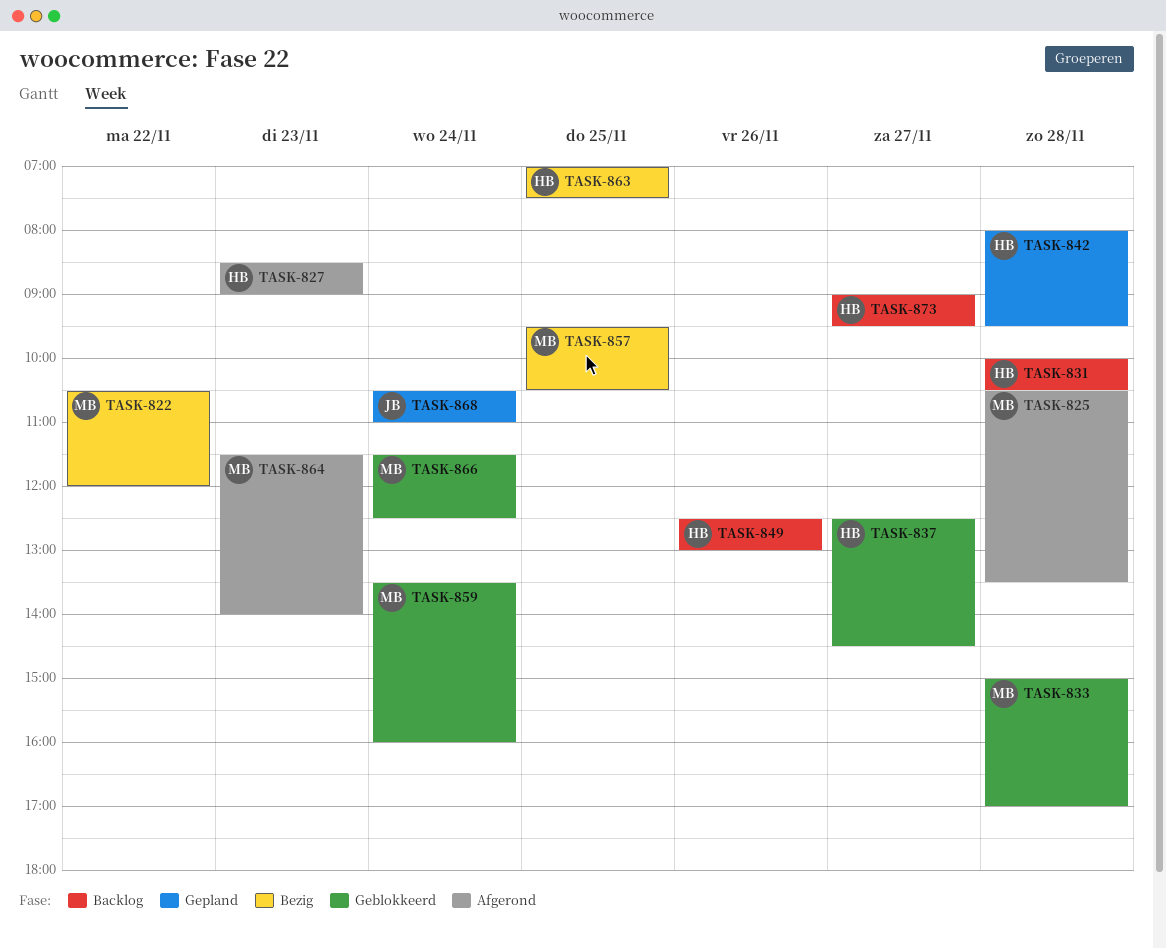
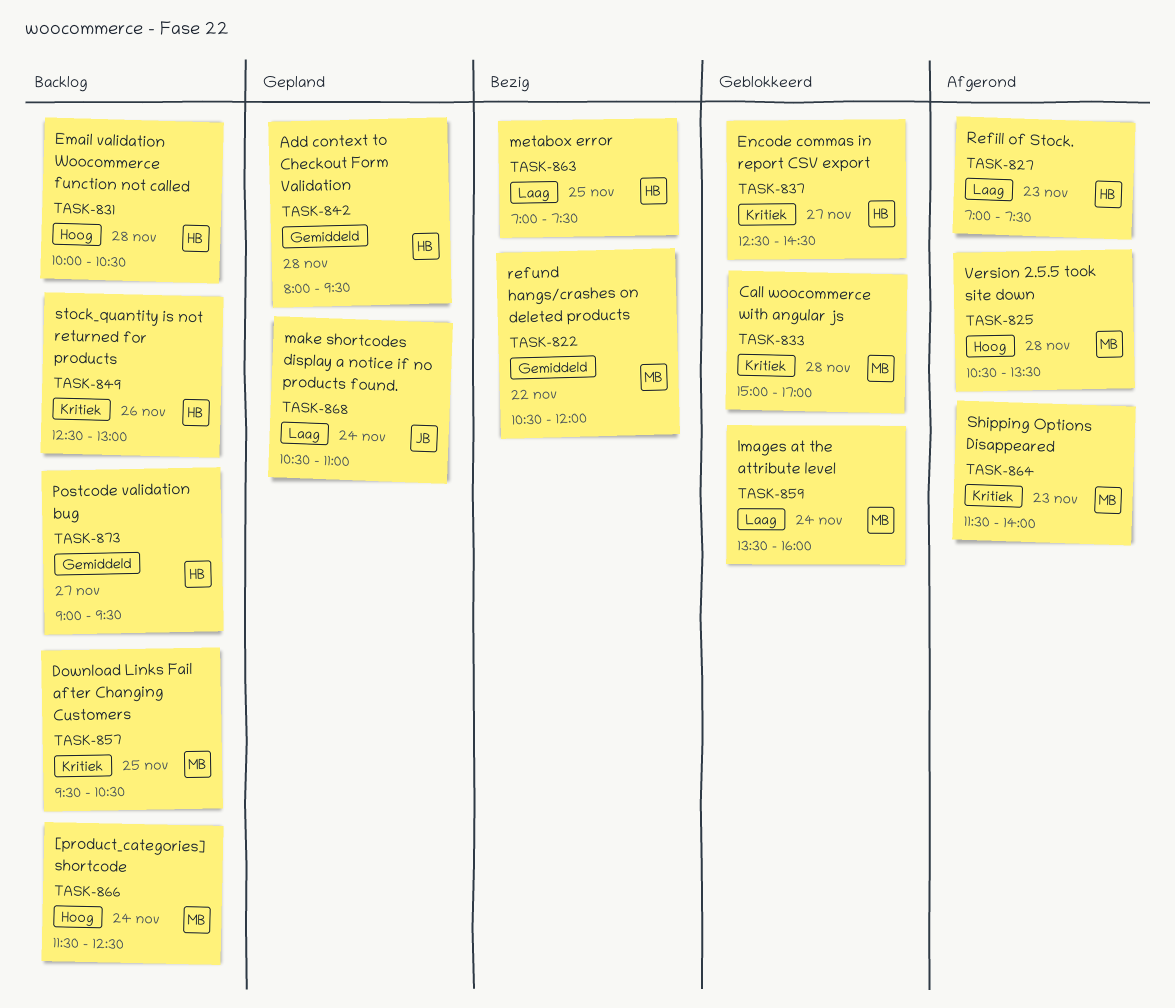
TASK-827, begins: 08:30 -> 07:00
TASK-827, ends: 09:00 -> 07:30
TASK-857, status: Bezig -> Backlog
TASK-866, status: Geblokkeerd -> Backlog

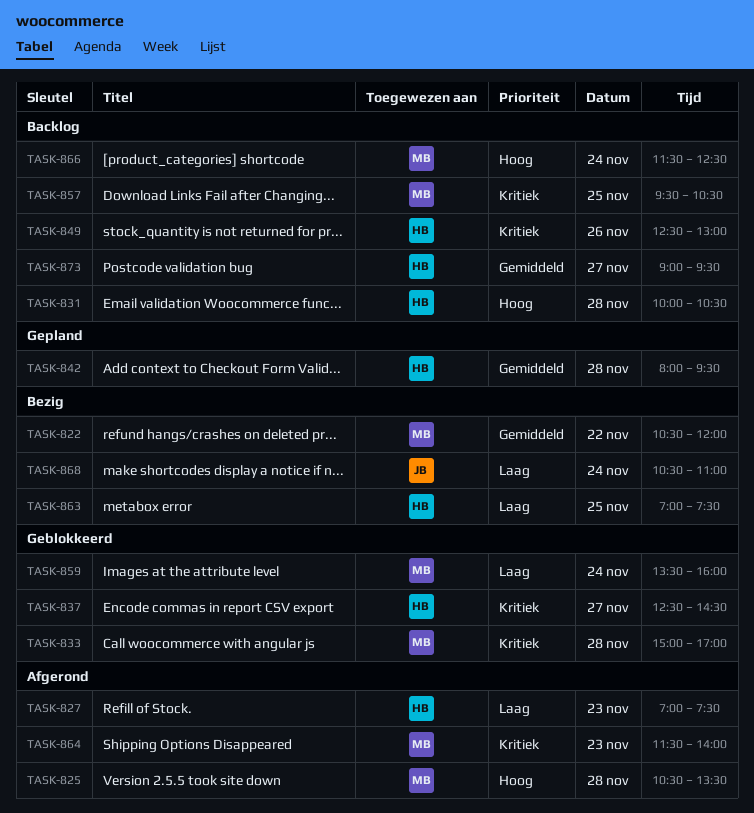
TASK-868, status: Gepland -> Bezig

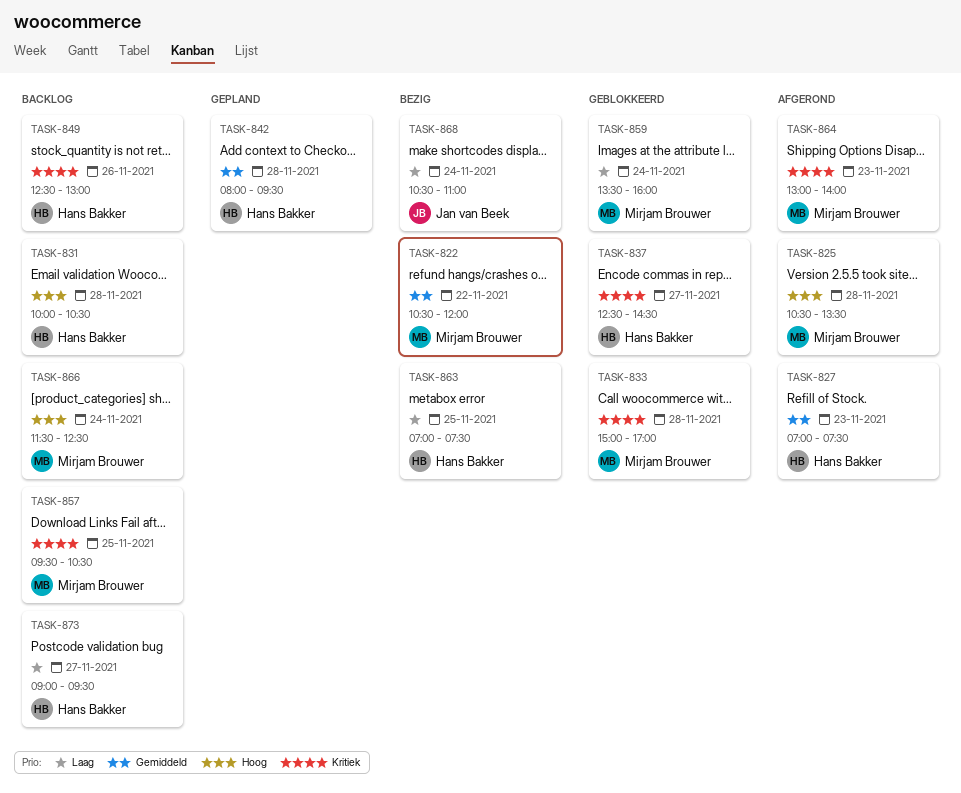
TASK-827, priority: Laag -> Gemiddeld
TASK-864, begins: 11:30 -> 13:00
TASK-873, priority: Gemiddeld -> Laag

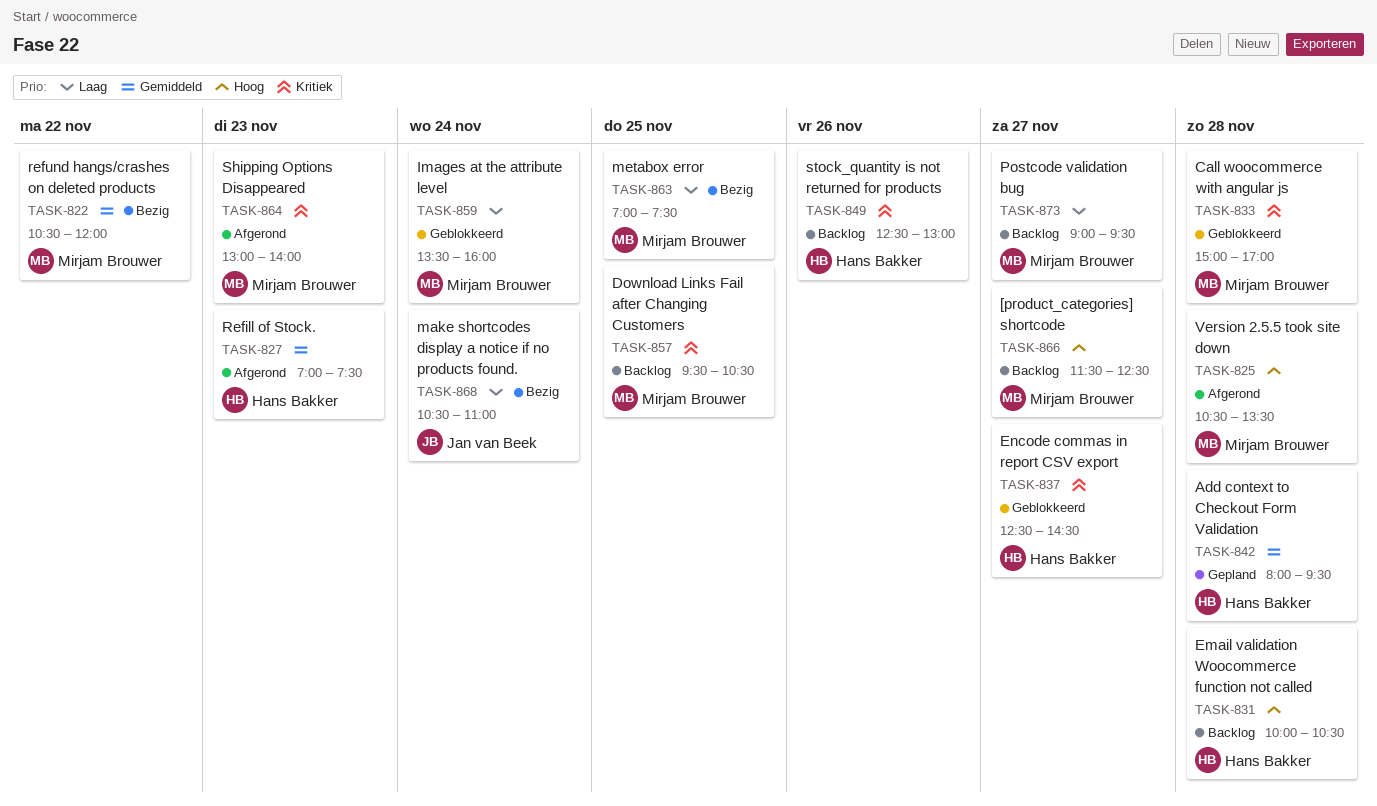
TASK-863, owner: Hans Bakker -> Mirjam Brouwer
TASK-866, day: Nov 24 -> Nov 27
TASK-873, owner: Hans Bakker -> Mirjam Brouwer

